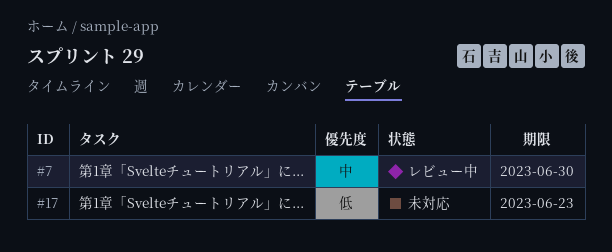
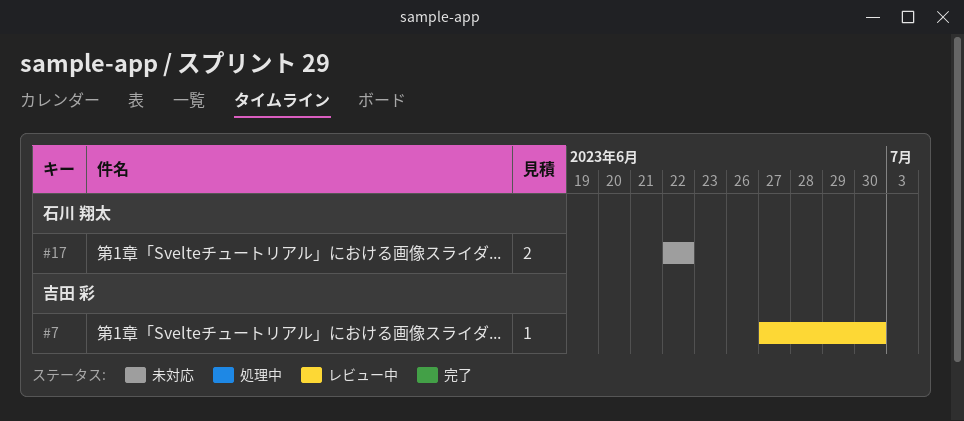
#17, due: Jun 23 -> Jun 22

